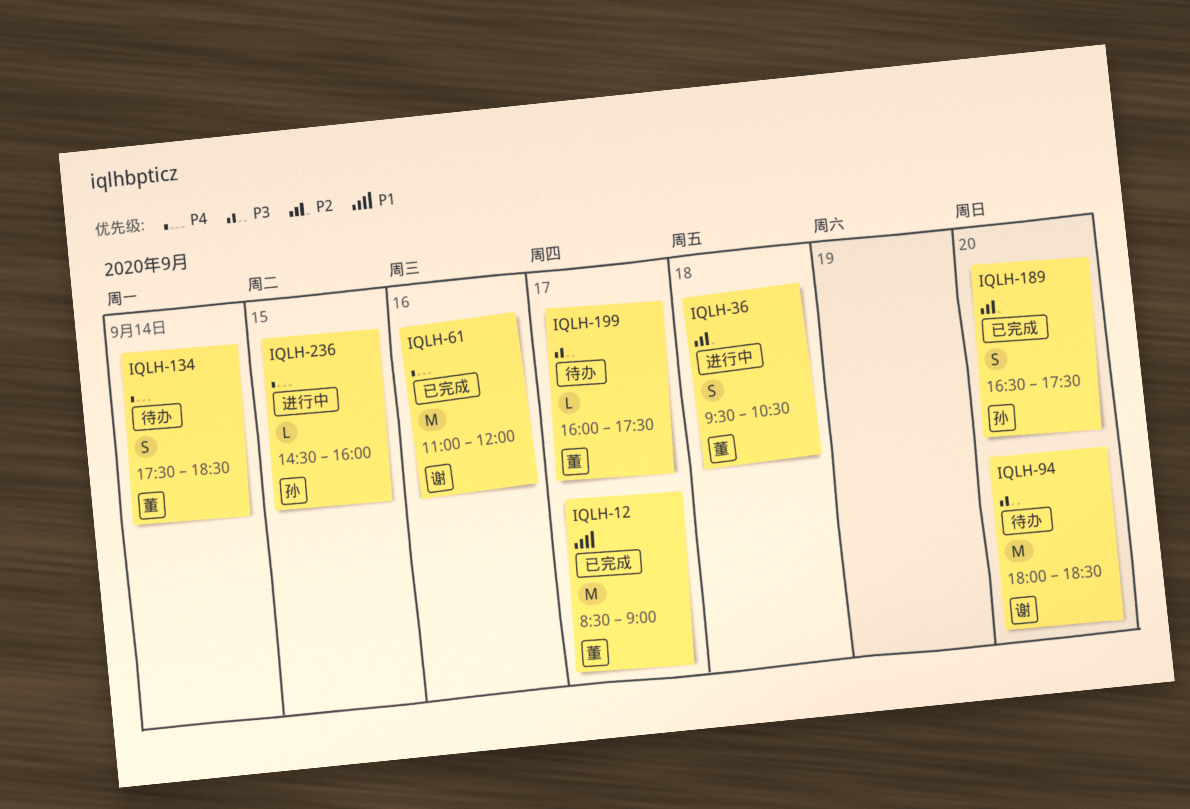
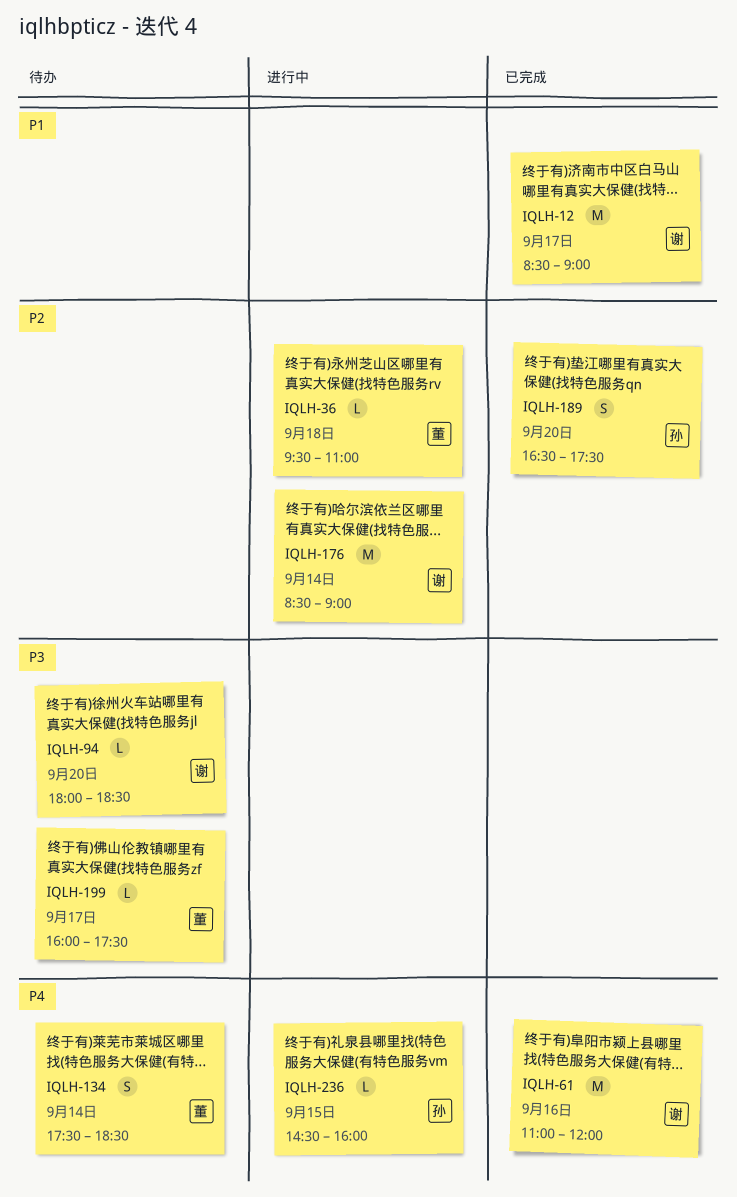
IQLH-12, owner: 董 -> 谢
IQLH-36, estimate: S -> L
IQLH-36, ends: 10:30 -> 11:00
IQLH-94, estimate: M -> L
IQLH-176: none -> present

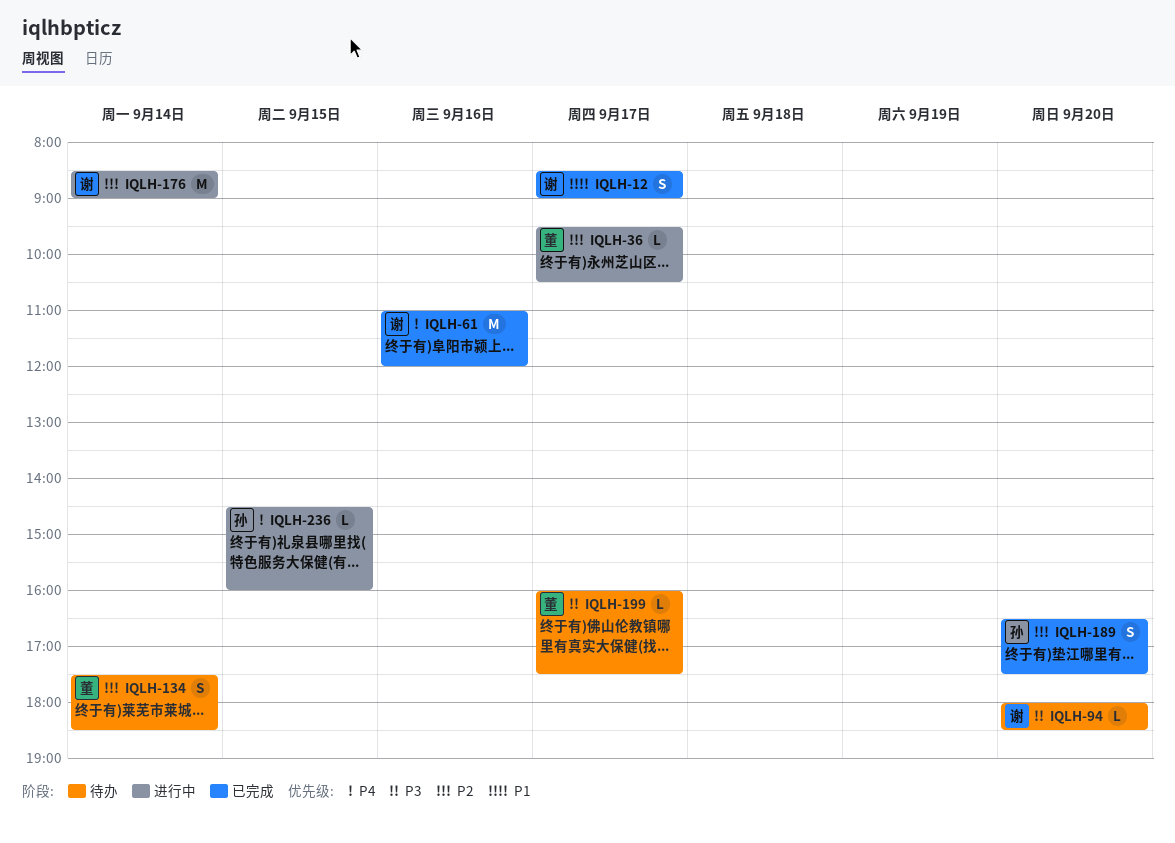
IQLH-12, estimate: M -> S
IQLH-36, day: Sep 18 -> Sep 17
IQLH-36, ends: 11:00 -> 10:30
IQLH-134, priority: P4 -> P2

